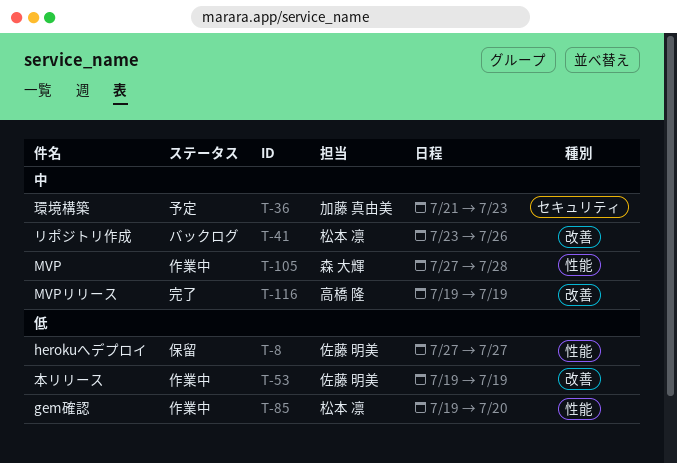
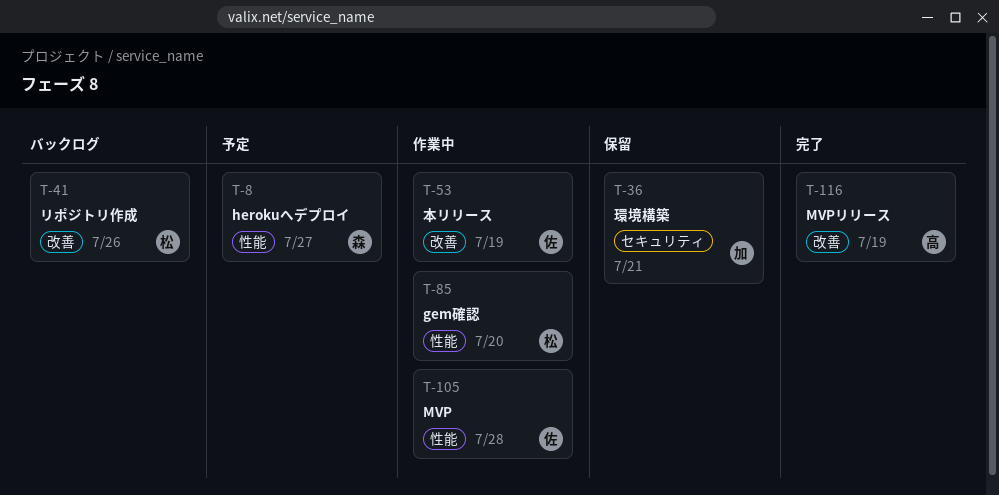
T-8, status: 保留 -> 予定
T-8, owner: 佐藤 明美 -> 森 大輝
T-36, status: 予定 -> 保留
T-36, due: Jul 23 -> Jul 21
T-105, owner: 森 大輝 -> 佐藤 明美

